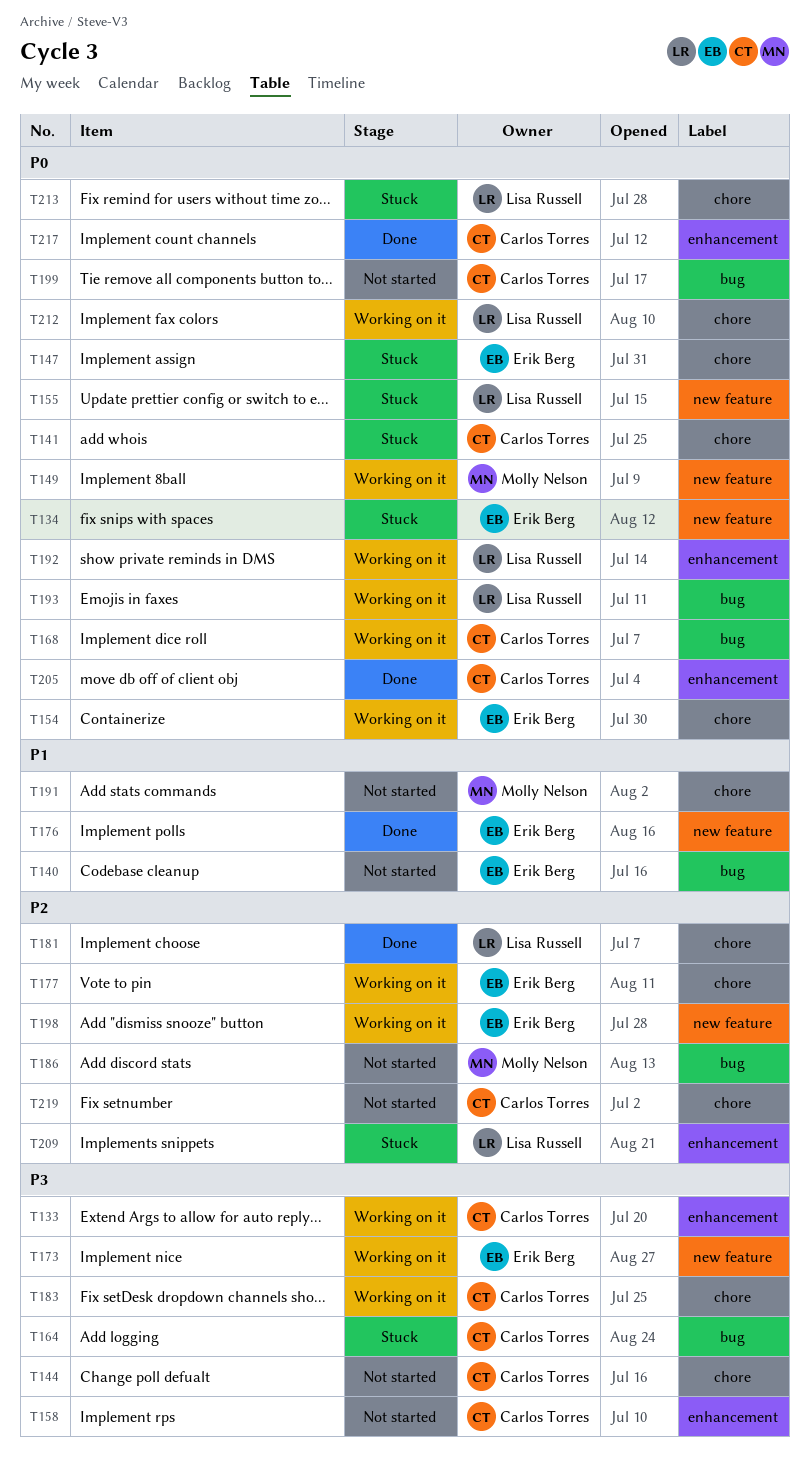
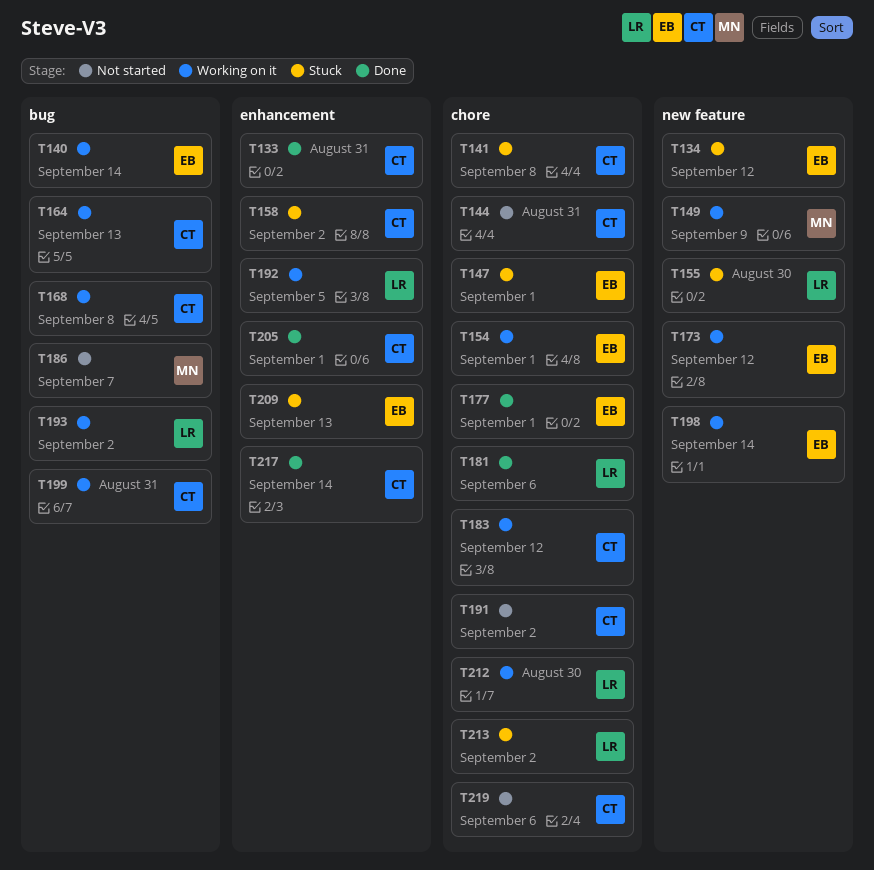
T133, status: Working on it -> Done
T140, status: Not started -> Working on it
T158, status: Not started -> Stuck
T164, status: Stuck -> Working on it
T176: present -> none
T177, status: Working on it -> Done
T191, owner: Molly Nelson -> Carlos Torres
T199, status: Not started -> Working on it
T209, owner: Lisa Russell -> Erik Berg

